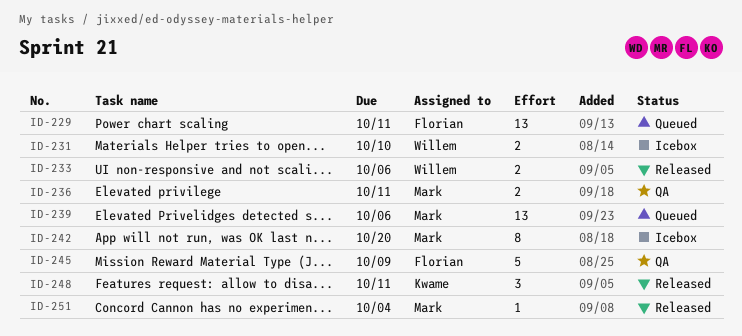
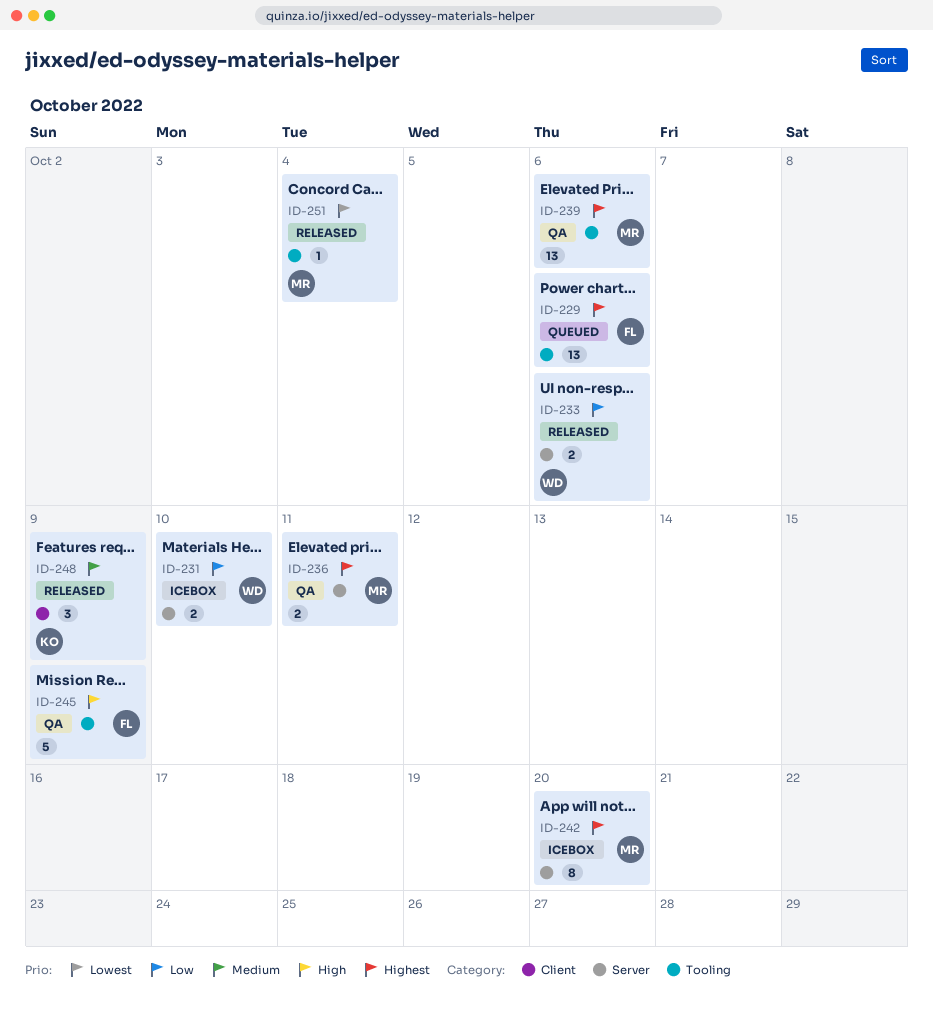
ID-229, due: Oct 11 -> Oct 6
ID-239, status: Queued -> QA
ID-248, due: Oct 11 -> Oct 9

